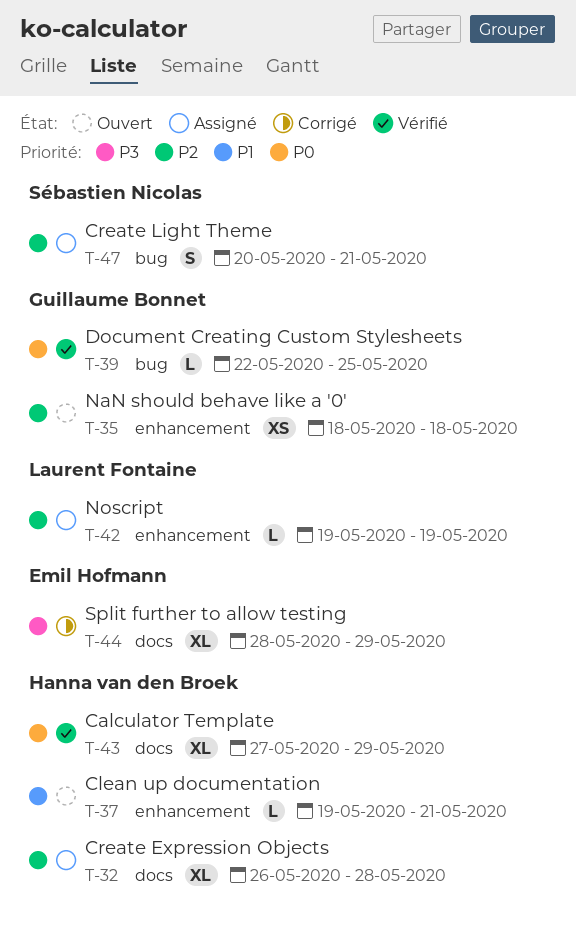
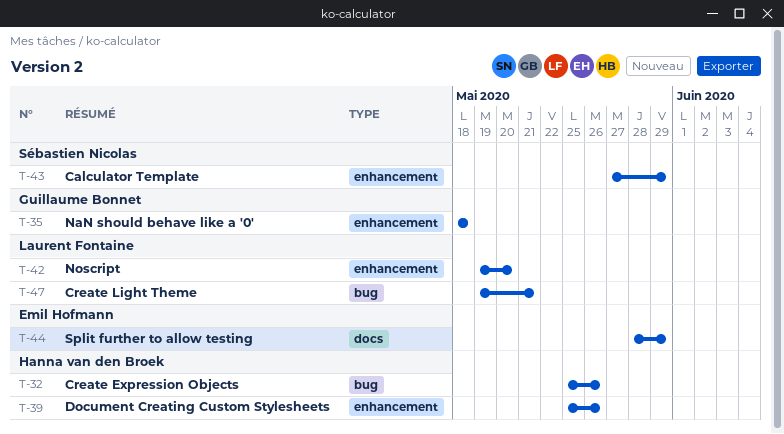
T-32, label: docs -> bug
T-32, start: May 26 -> May 25
T-32, due: May 28 -> May 26
T-37: present -> none
T-39, owner: Guillaume Bonnet -> Hanna van den Broek
T-39, label: bug -> enhancement
T-39, start: May 22 -> May 25
T-39, due: May 25 -> May 26
T-42, due: May 19 -> May 20
T-43, owner: Hanna van den Broek -> Sébastien Nicolas
T-43, label: docs -> enhancement
T-47, owner: Sébastien Nicolas -> Laurent Fontaine
T-47, start: May 20 -> May 19

